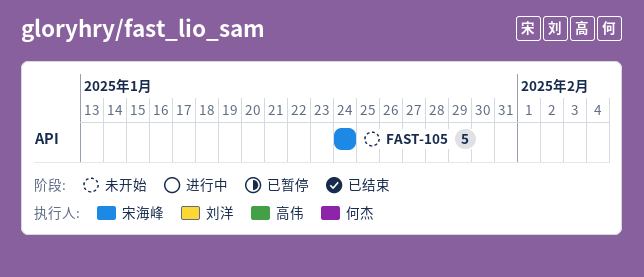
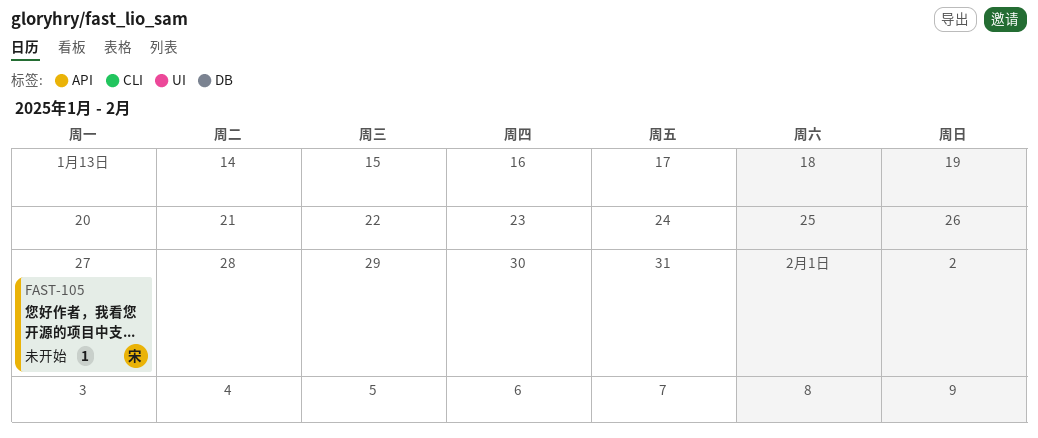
FAST-105, estimate: 5 -> 1
FAST-105, due: Jan 24 -> Jan 27

